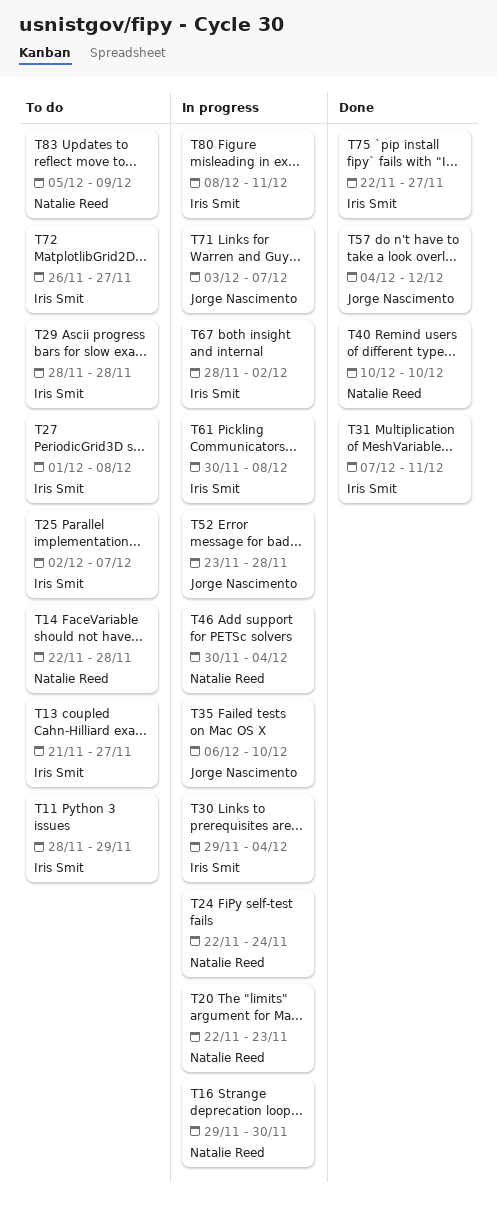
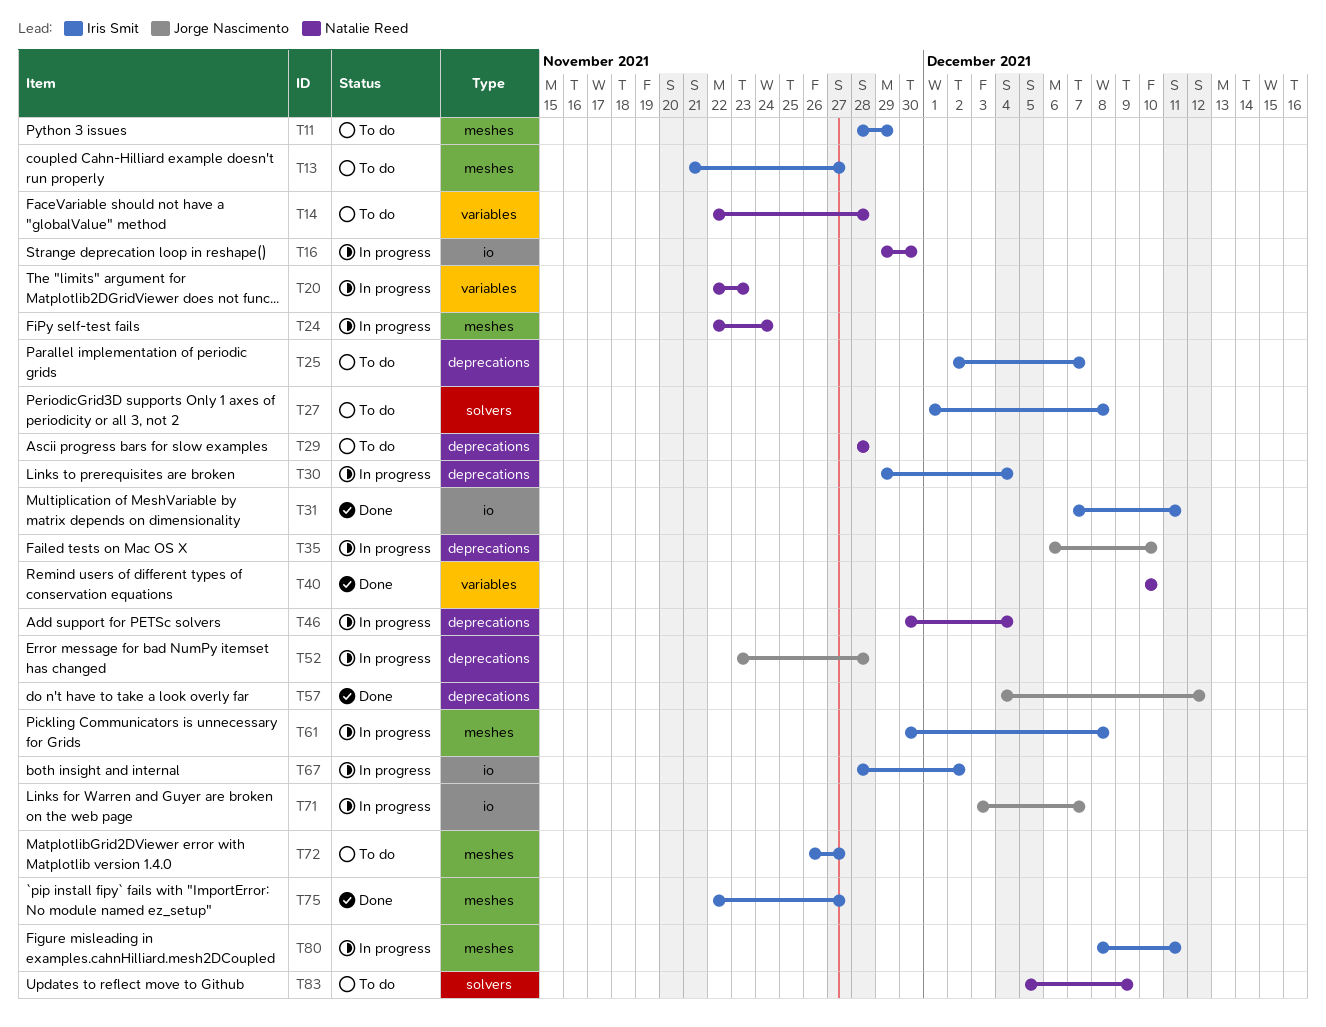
T29, owner: Iris Smit -> Natalie Reed

